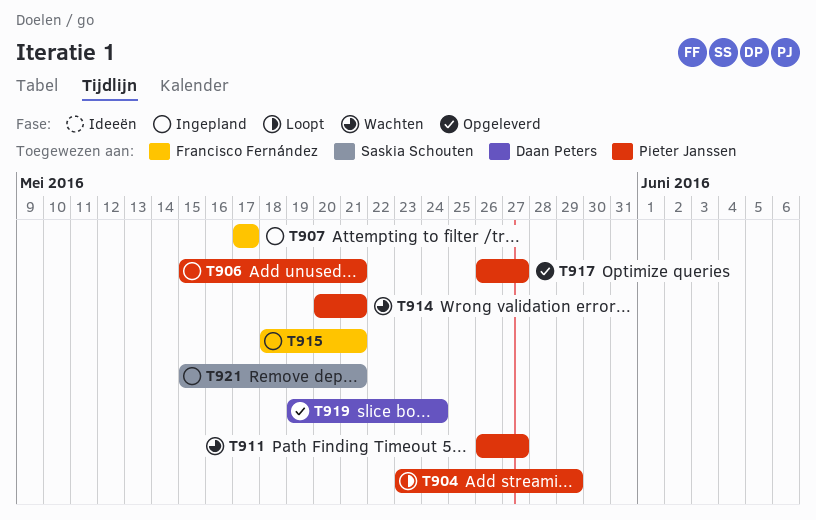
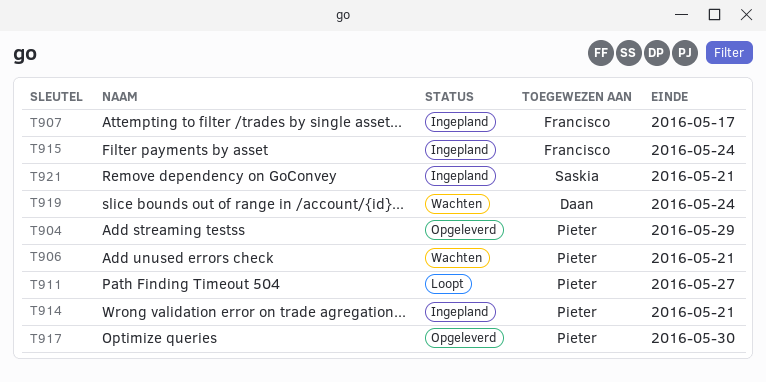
T904, status: Loopt -> Opgeleverd
T906, status: Ingepland -> Wachten
T911, status: Wachten -> Loopt
T914, status: Wachten -> Ingepland
T915, due: May 21 -> May 24
T917, due: May 27 -> May 30
T919, status: Opgeleverd -> Wachten

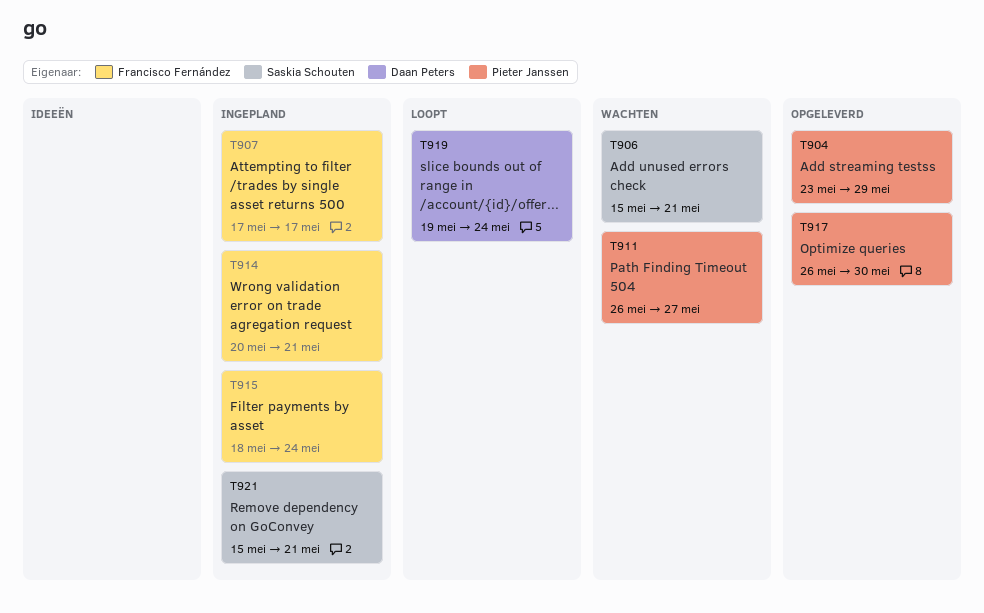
T906, owner: Pieter Janssen -> Saskia Schouten
T911, status: Loopt -> Wachten
T914, owner: Pieter Janssen -> Francisco Fernández
T919, status: Wachten -> Loopt

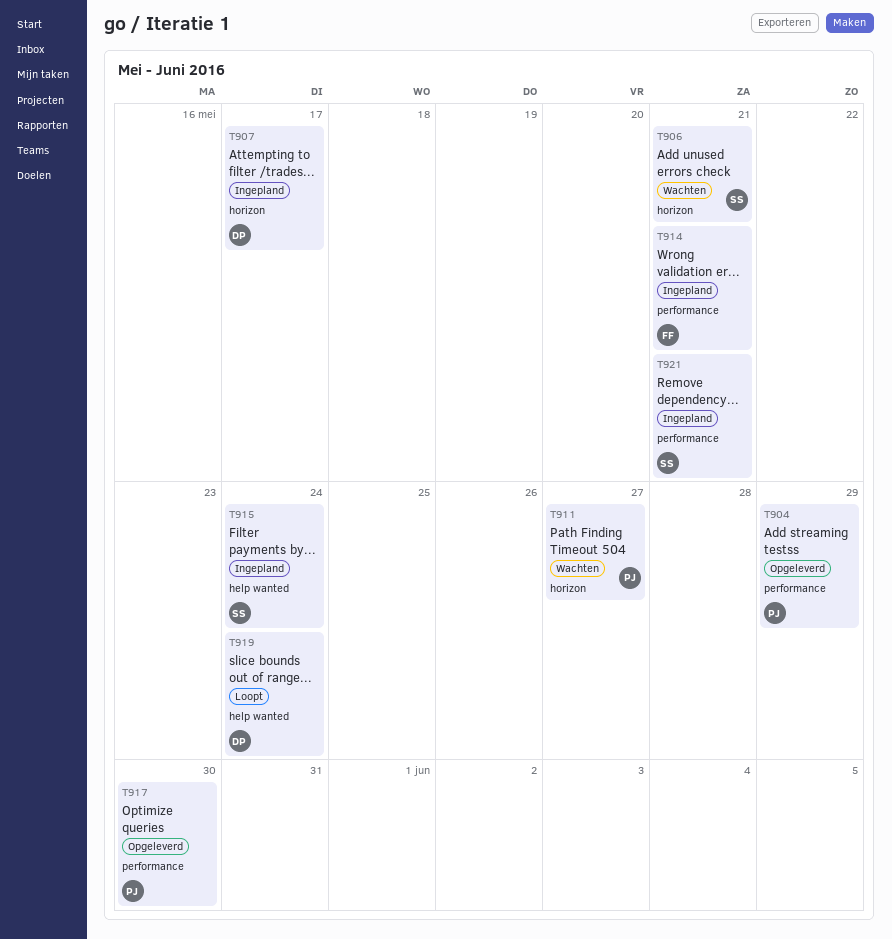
T907, owner: Francisco Fernández -> Daan Peters
T915, owner: Francisco Fernández -> Saskia Schouten

